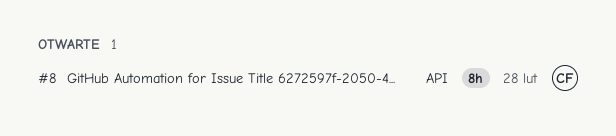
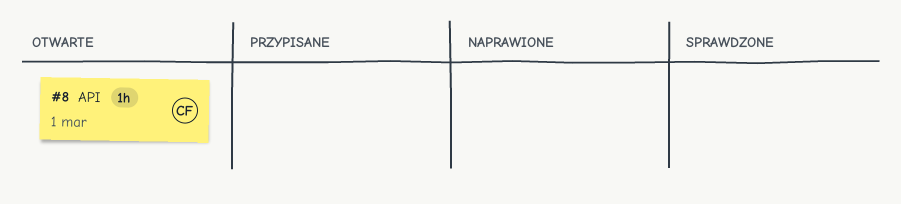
#8, estimate: 8h -> 1h
#8, due: Feb 28 -> Mar 1

